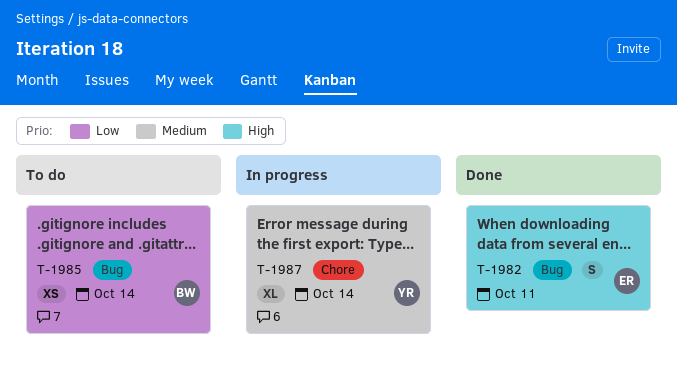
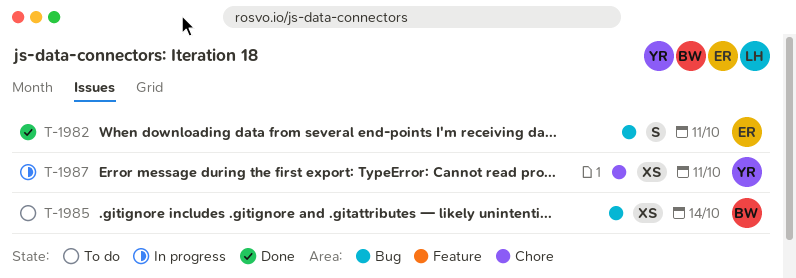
T-1987, estimate: XL -> XS
T-1987, due: Oct 14 -> Oct 11

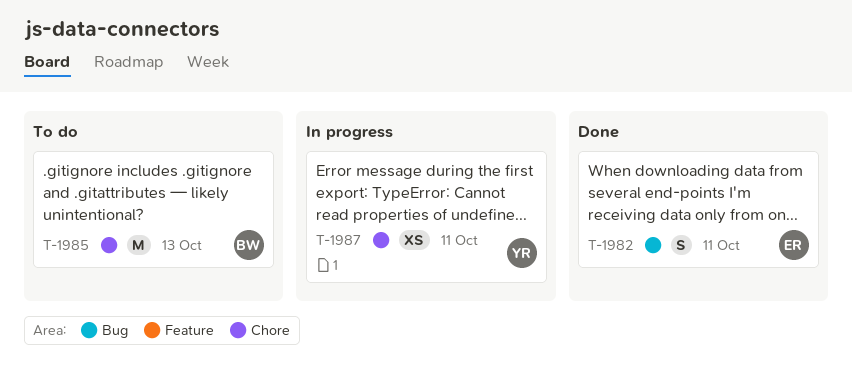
T-1985, label: Bug -> Chore
T-1985, estimate: XS -> M
T-1985, due: Oct 14 -> Oct 13

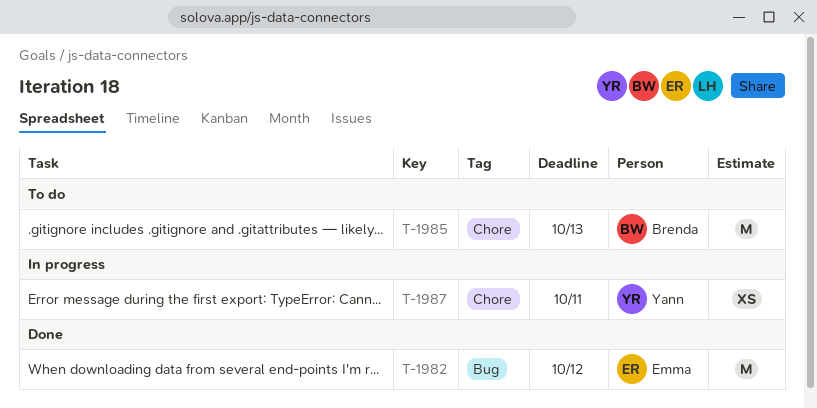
T-1982, estimate: S -> M
T-1982, due: Oct 11 -> Oct 12

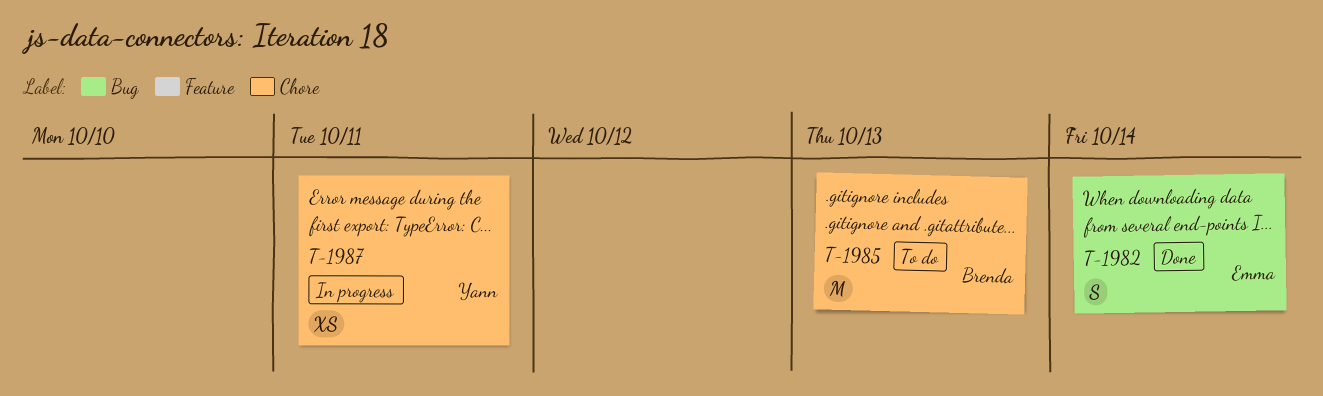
T-1982, estimate: M -> S
T-1982, due: Oct 12 -> Oct 14

